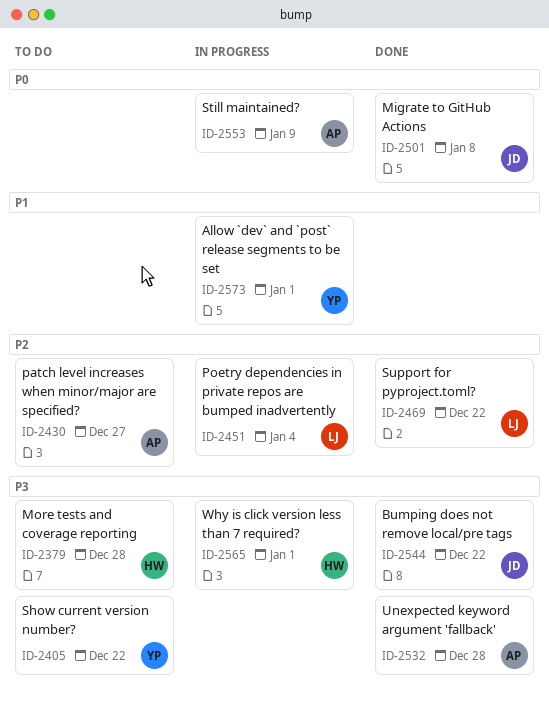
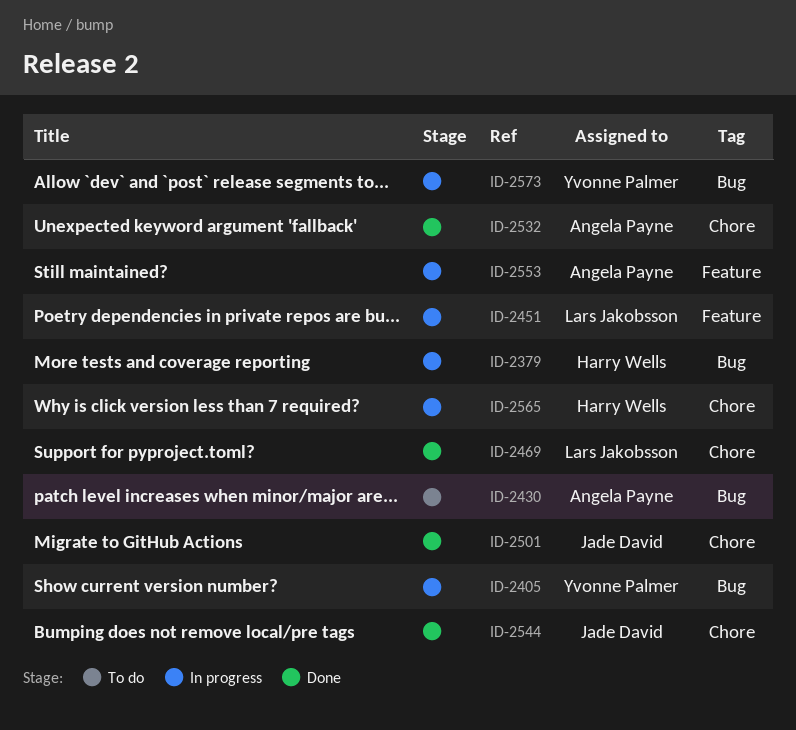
ID-2379, status: To do -> In progress
ID-2405, status: To do -> In progress

